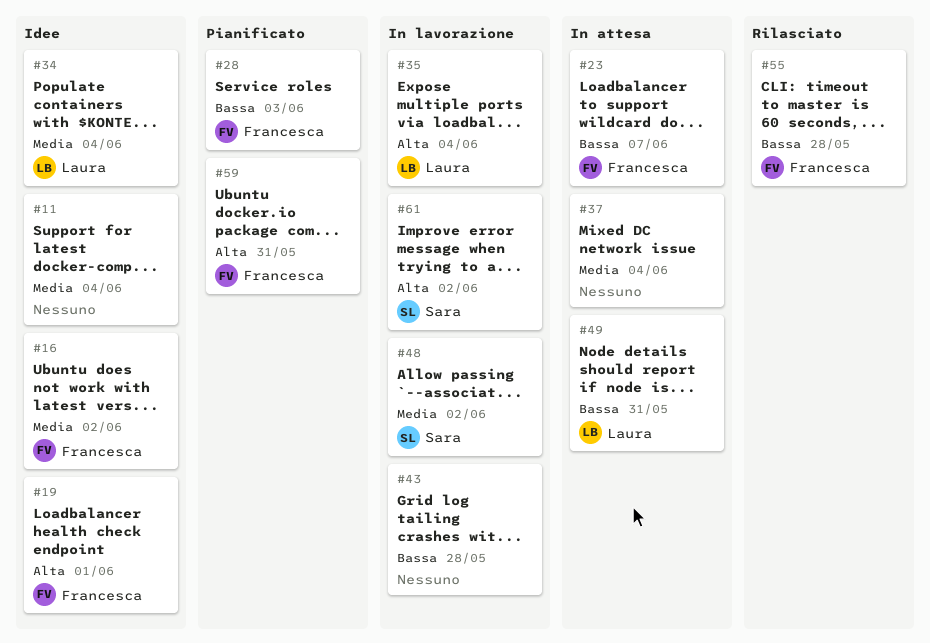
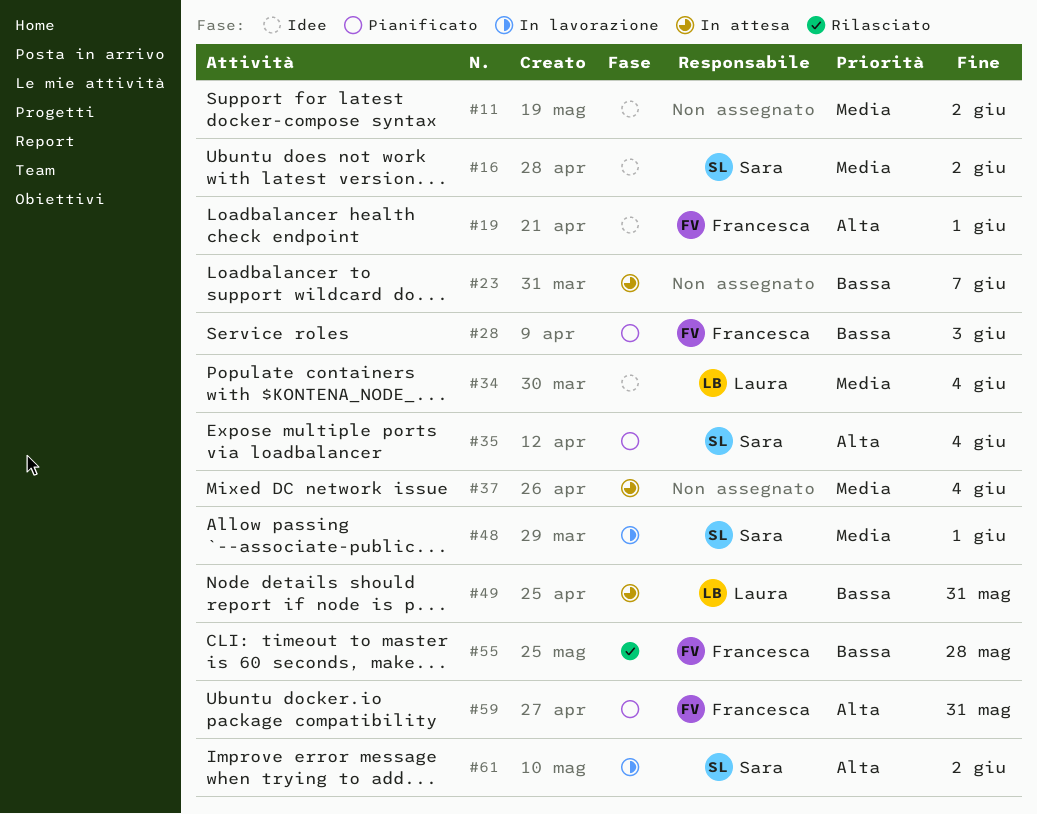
#11, due: Jun 4 -> Jun 2
#16, owner: Francesca -> Sara
#23, owner: Francesca -> none
#35, status: In lavorazione -> Pianificato
#35, owner: Laura -> Sara
#43: present -> none
#48, due: Jun 2 -> Jun 1

